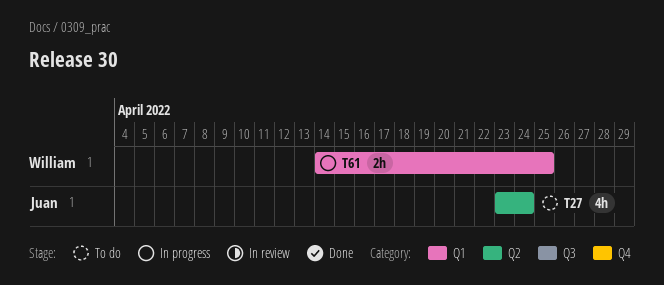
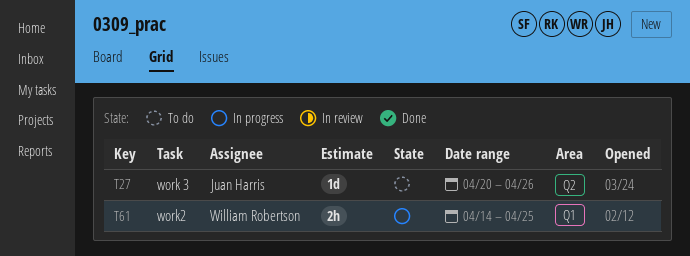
T27, estimate: 4h -> 1d
T27, start: Apr 23 -> Apr 20
T27, due: Apr 24 -> Apr 26

